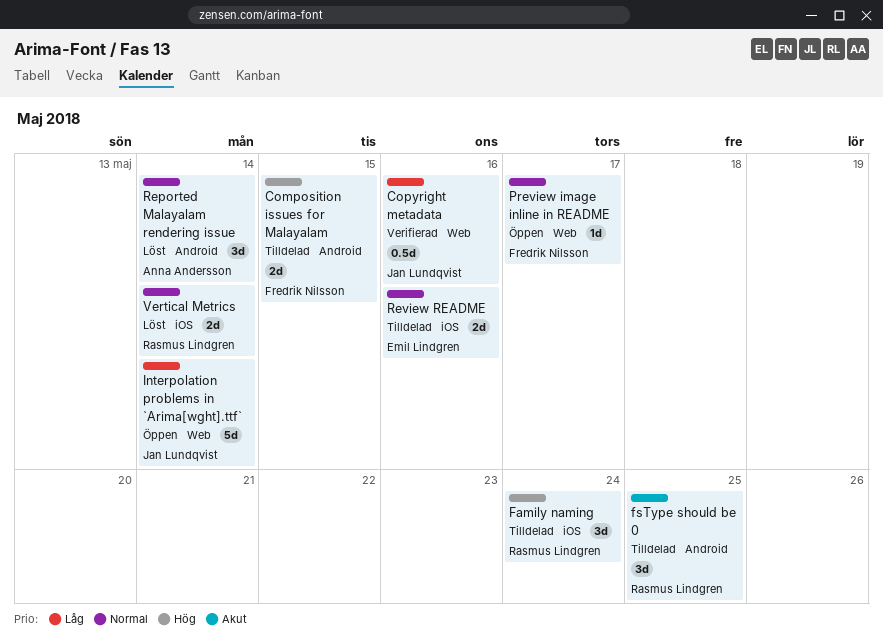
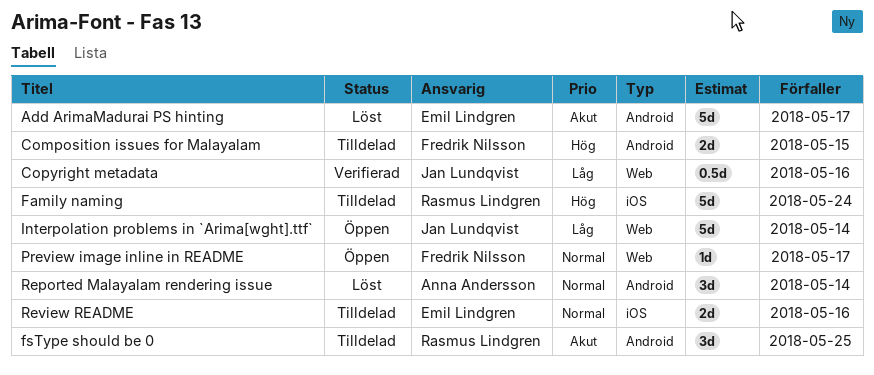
Add ArimaMadurai PS hinting: none -> present
Family naming, estimate: 3d -> 5d
Vertical Metrics: present -> none

